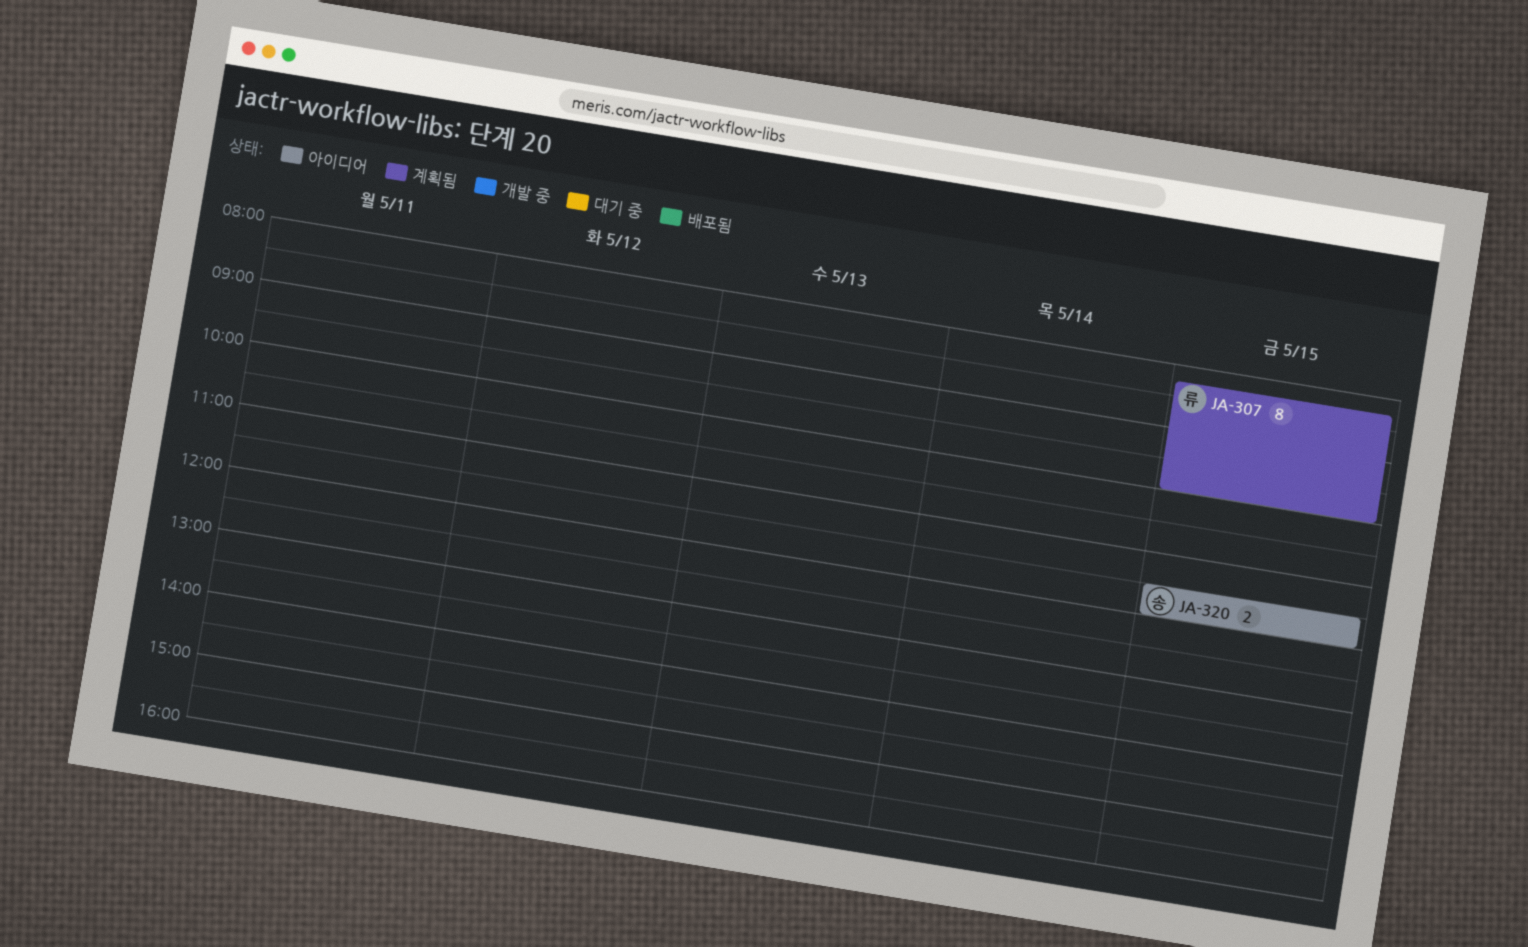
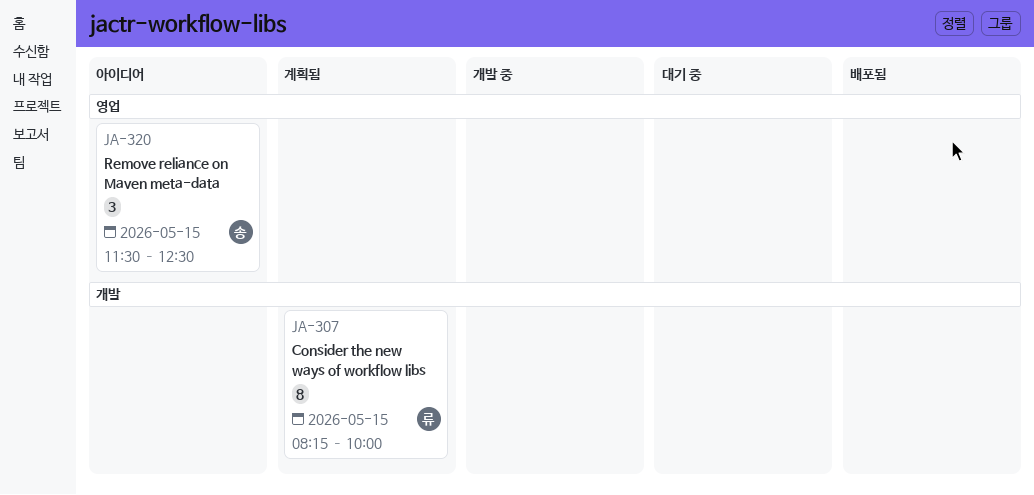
JA-320, estimate: 2 -> 3
JA-320, ends: 12:00 -> 12:30

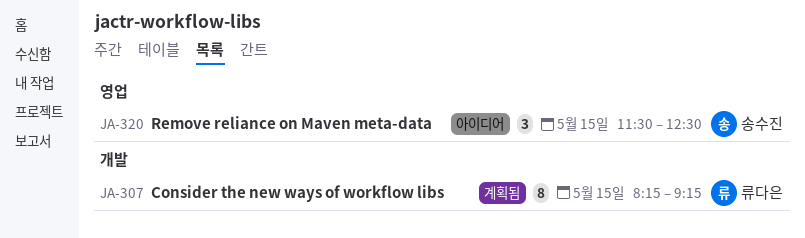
JA-307, ends: 10:00 -> 09:15

